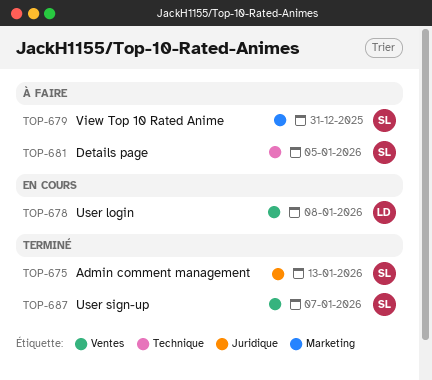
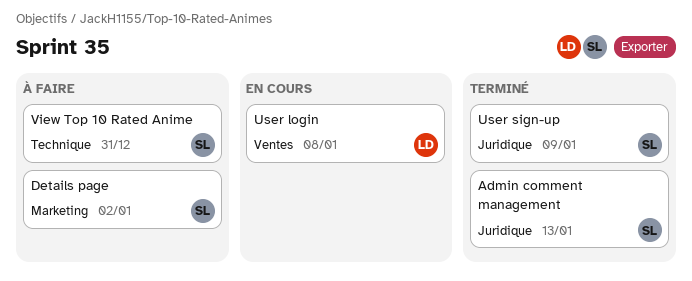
Details page, label: Technique -> Marketing
Details page, due: Jan 5 -> Jan 2
User sign-up, label: Ventes -> Juridique
User sign-up, due: Jan 7 -> Jan 9
View Top 10 Rated Anime, label: Marketing -> Technique

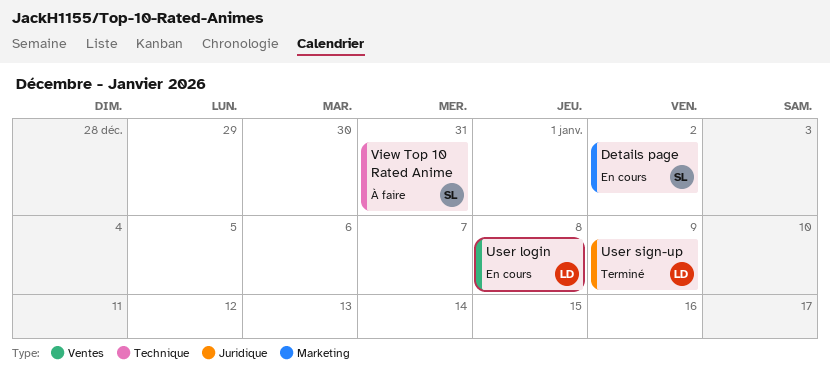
Admin comment management: present -> none
Details page, status: À faire -> En cours
User sign-up, owner: SL -> LD

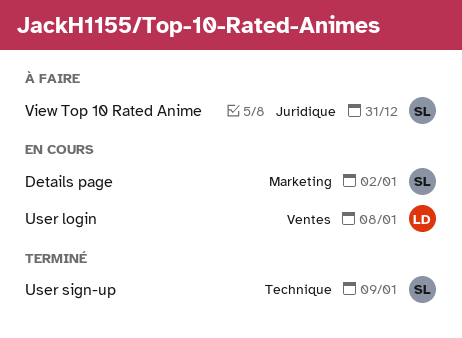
User sign-up, owner: LD -> SL
User sign-up, label: Juridique -> Technique
View Top 10 Rated Anime, label: Technique -> Juridique

